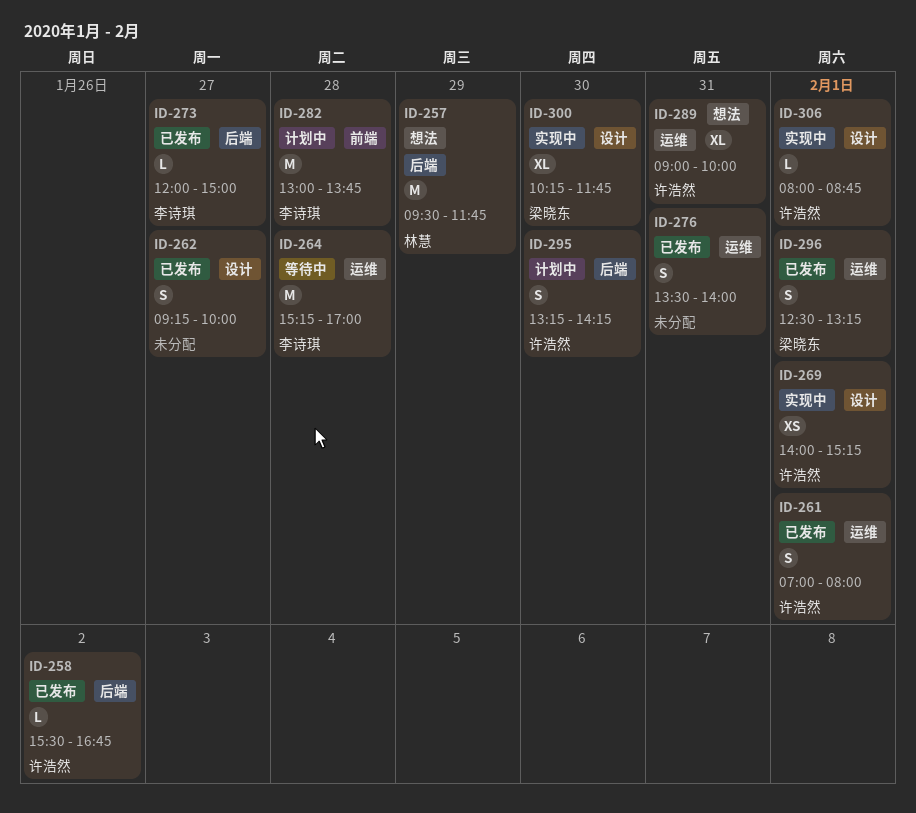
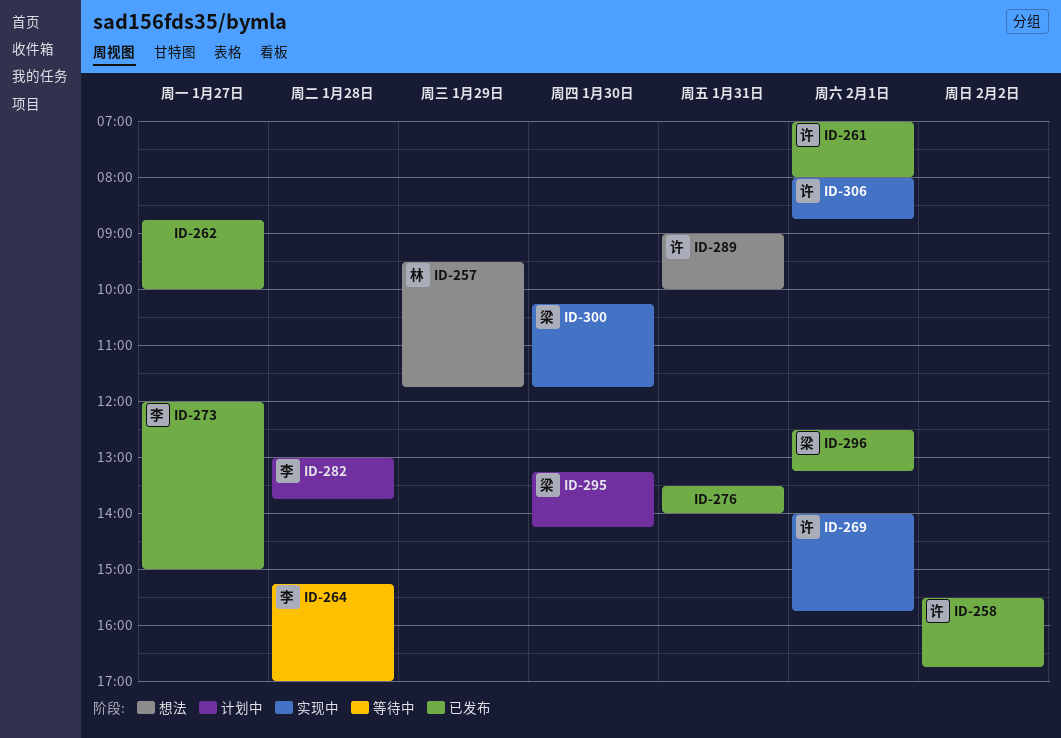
ID-262, begins: 09:15 -> 08:45
ID-269, ends: 15:15 -> 15:45
ID-295, owner: 许浩然 -> 梁晓东

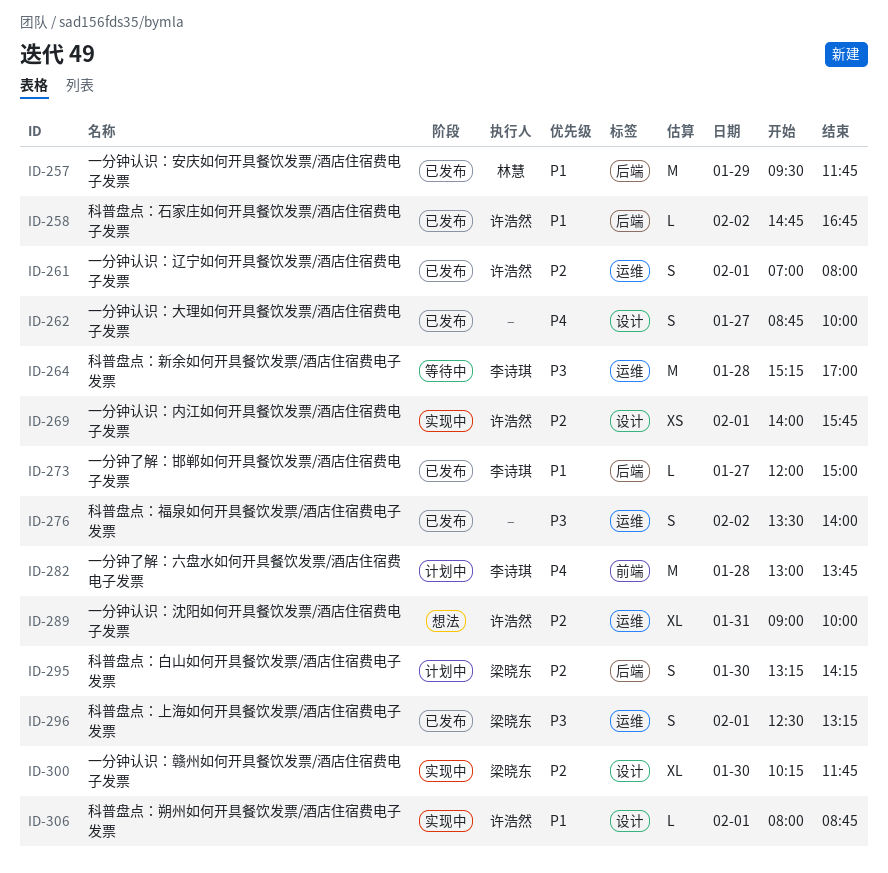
ID-257, status: 想法 -> 已发布
ID-258, begins: 15:30 -> 14:45
ID-276, day: Jan 31 -> Feb 2

